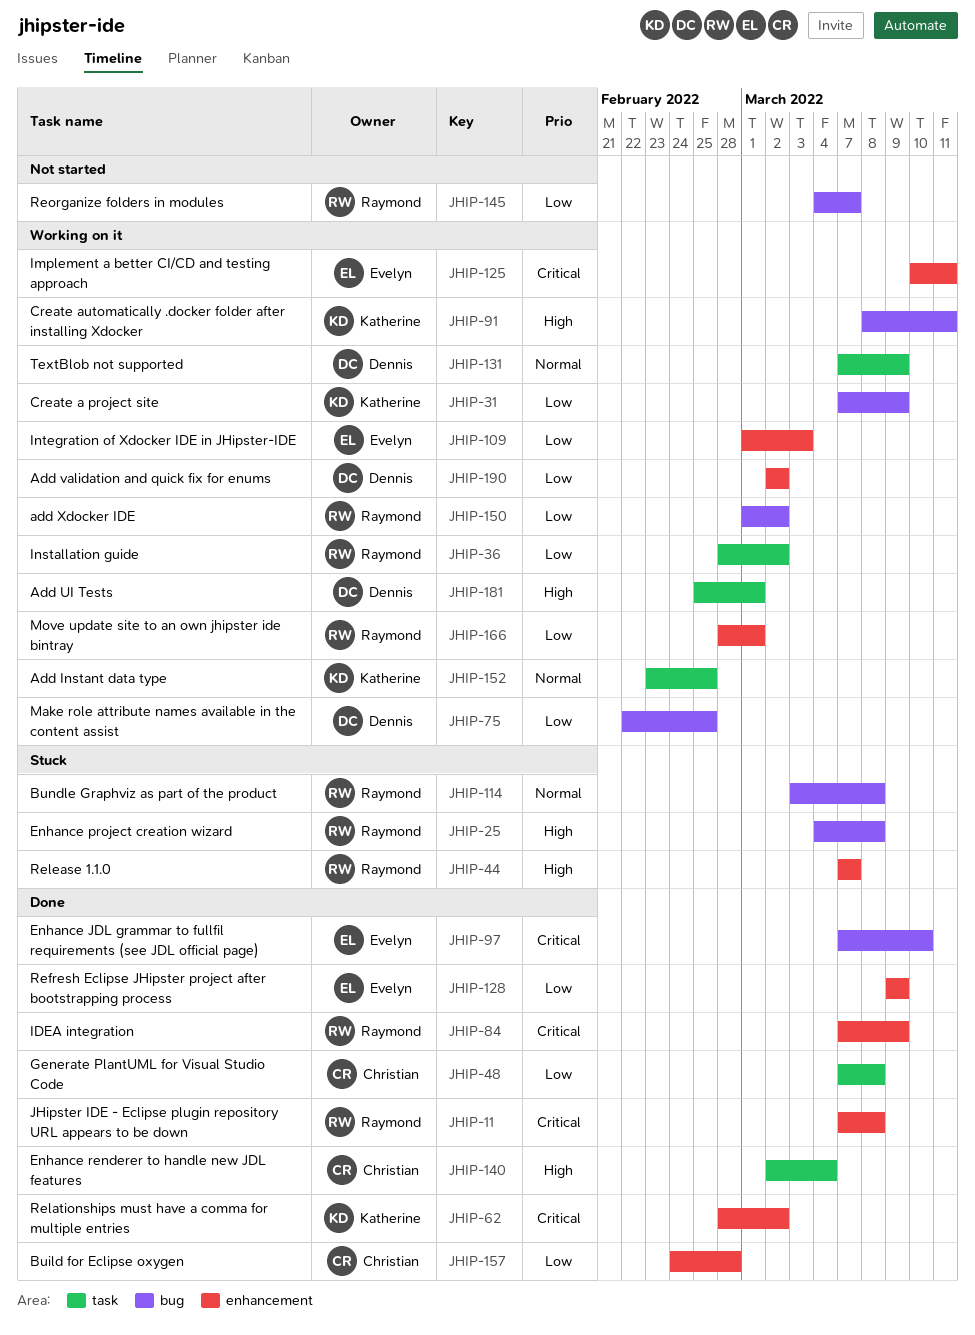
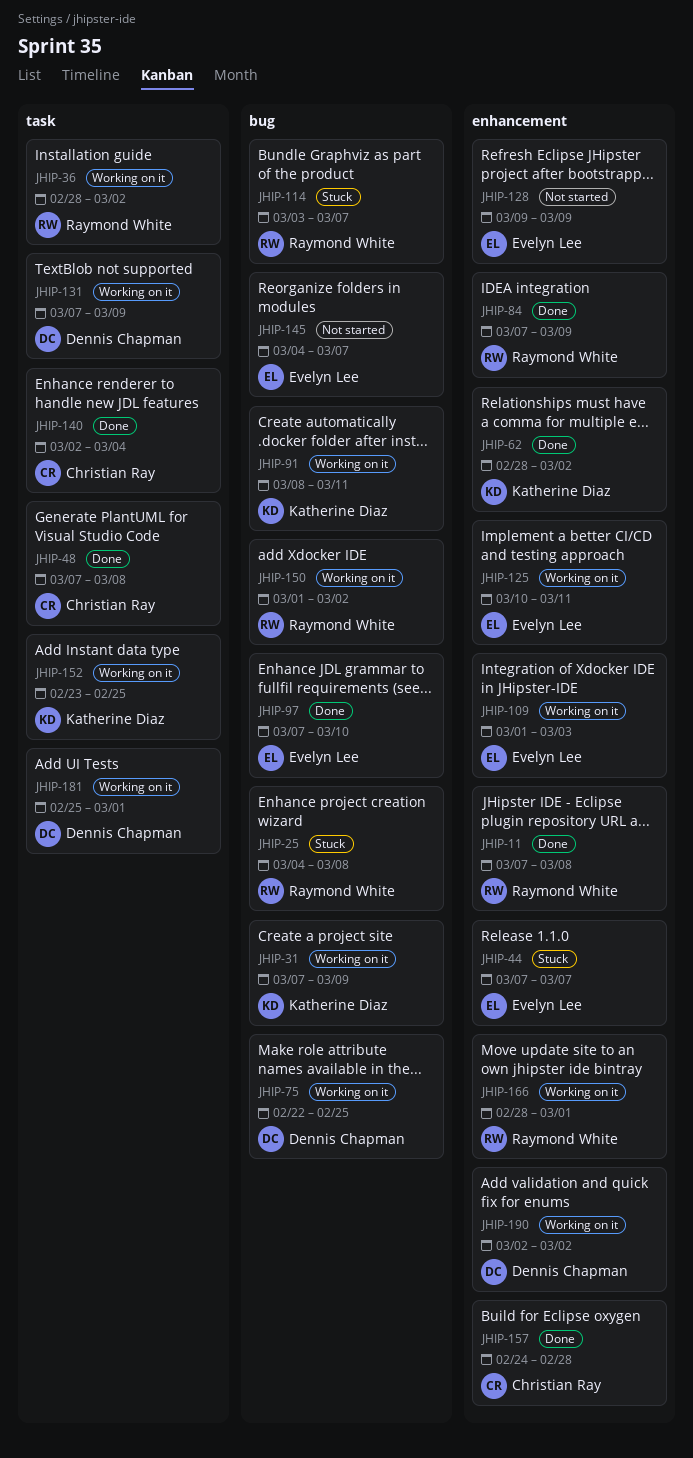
JHIP-44, owner: Raymond White -> Evelyn Lee
JHIP-114, due: Mar 8 -> Mar 7
JHIP-128, status: Done -> Not started
JHIP-145, owner: Raymond White -> Evelyn Lee

